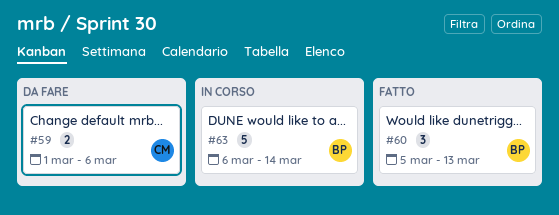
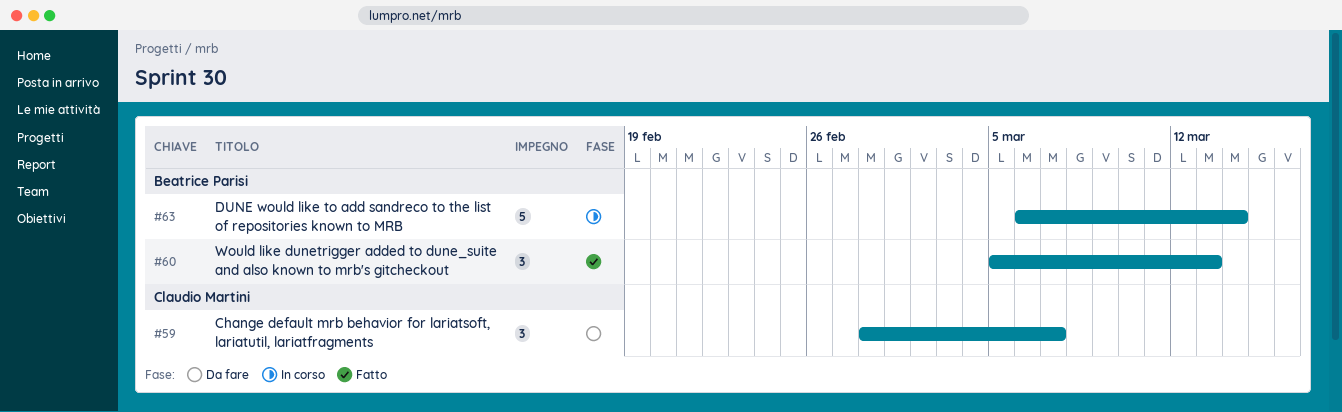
#59, estimate: 2 -> 3
#59, start: Mar 1 -> Feb 28
#59, due: Mar 6 -> Mar 7

